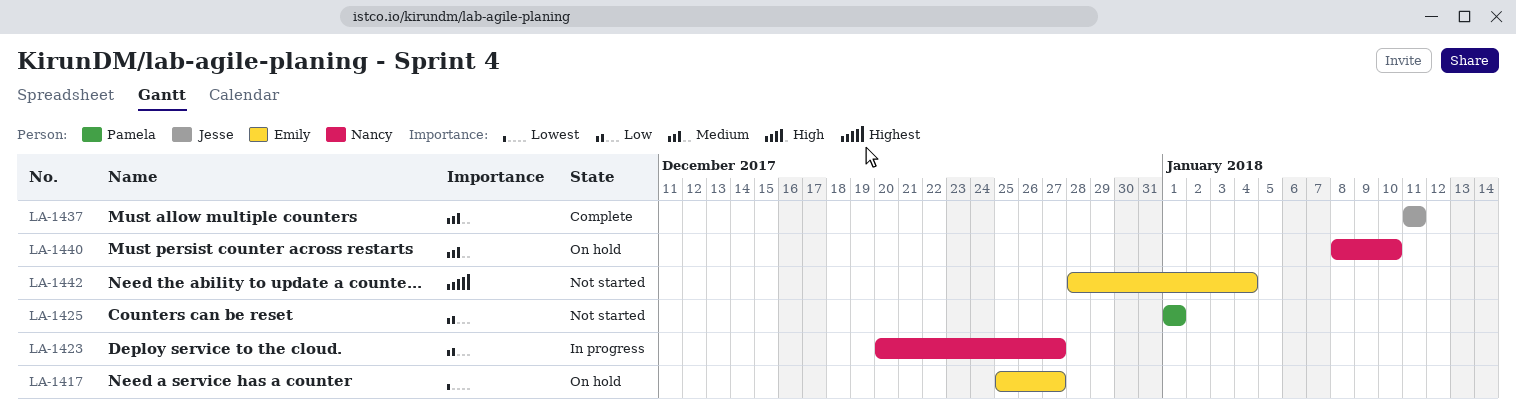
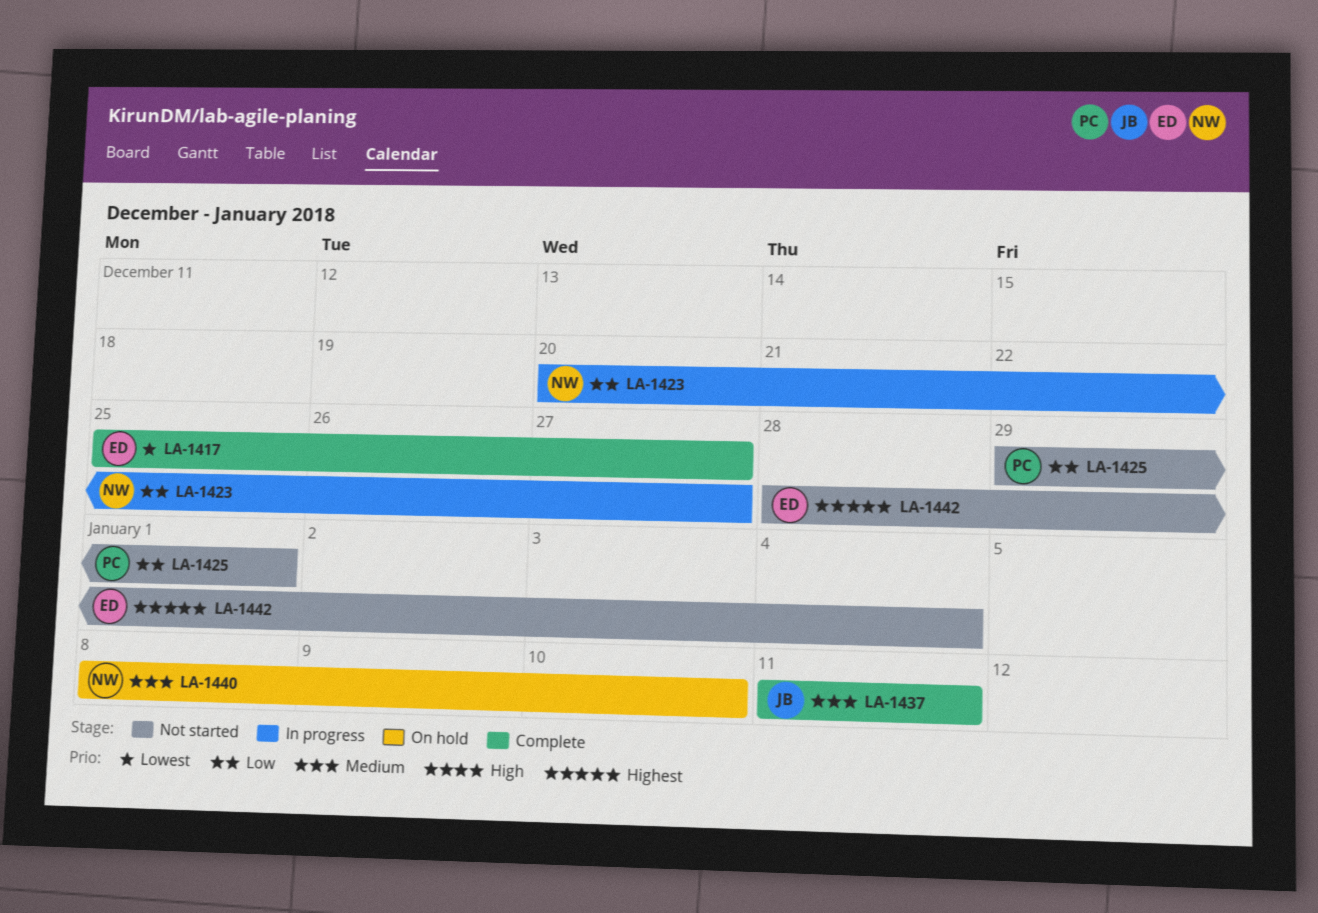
LA-1417, status: On hold -> Complete
LA-1425, start: Jan 1 -> Dec 29

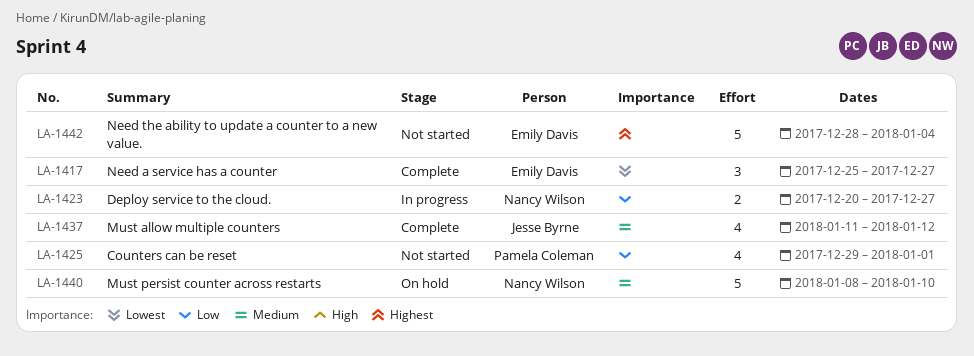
LA-1437, due: Jan 11 -> Jan 12

